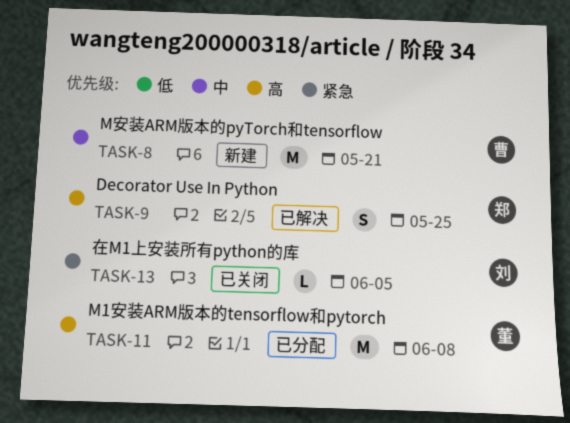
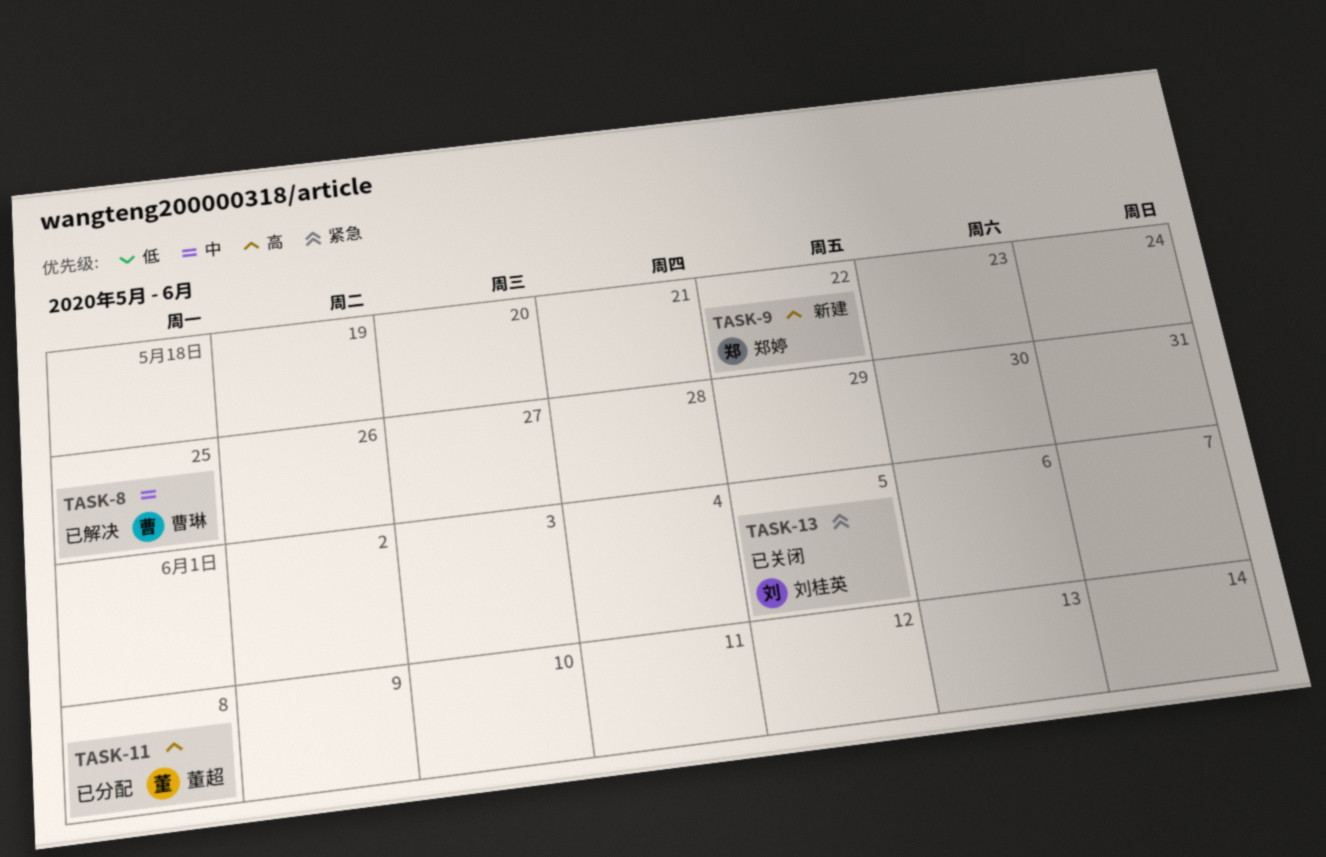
TASK-8, status: 新建 -> 已解决
TASK-8, due: May 21 -> May 25
TASK-9, status: 已解决 -> 新建
TASK-9, due: May 25 -> May 22

